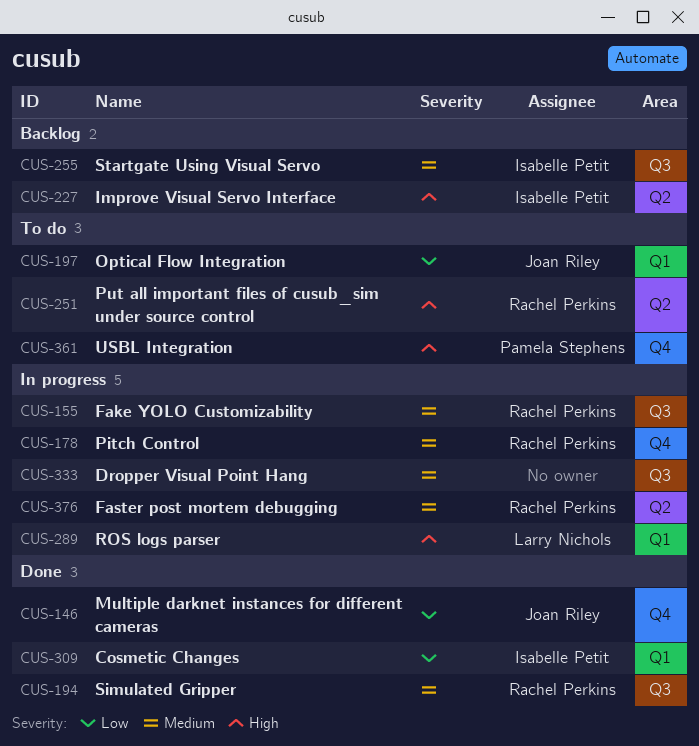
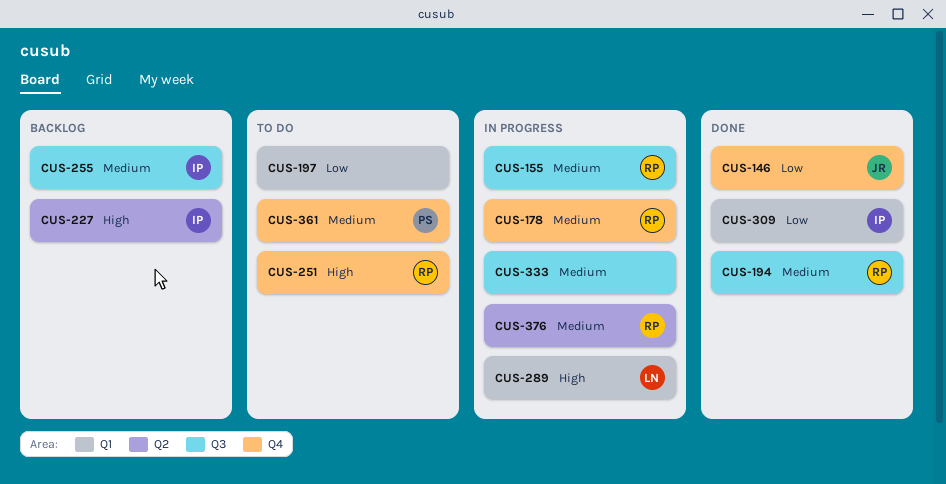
CUS-197, owner: Joan Riley -> none
CUS-251, label: Q2 -> Q4
CUS-361, priority: High -> Medium

